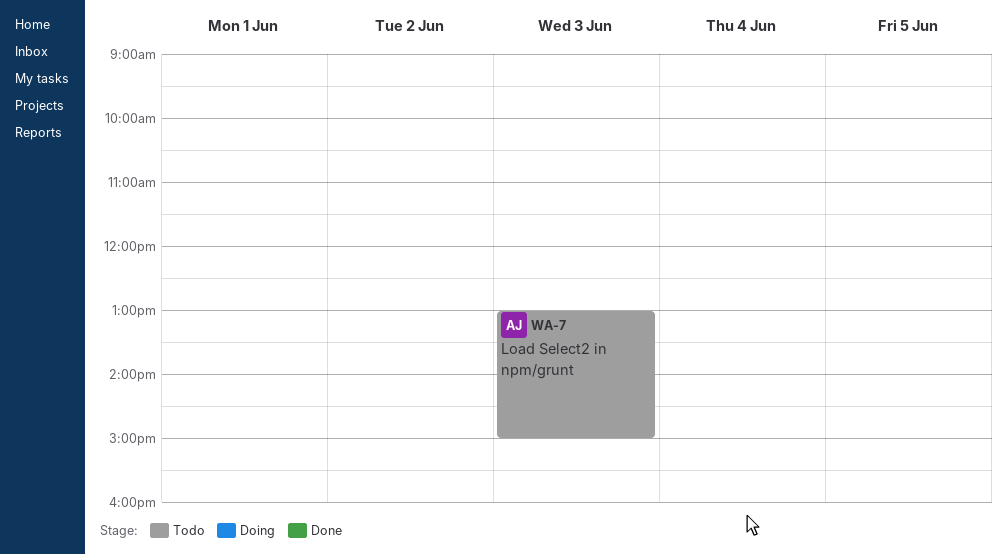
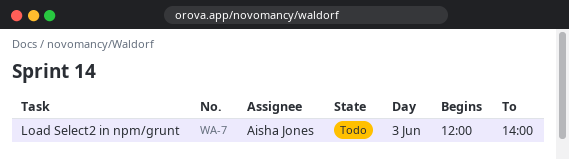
WA-7, begins: 13:00 -> 12:00
WA-7, ends: 15:00 -> 14:00

